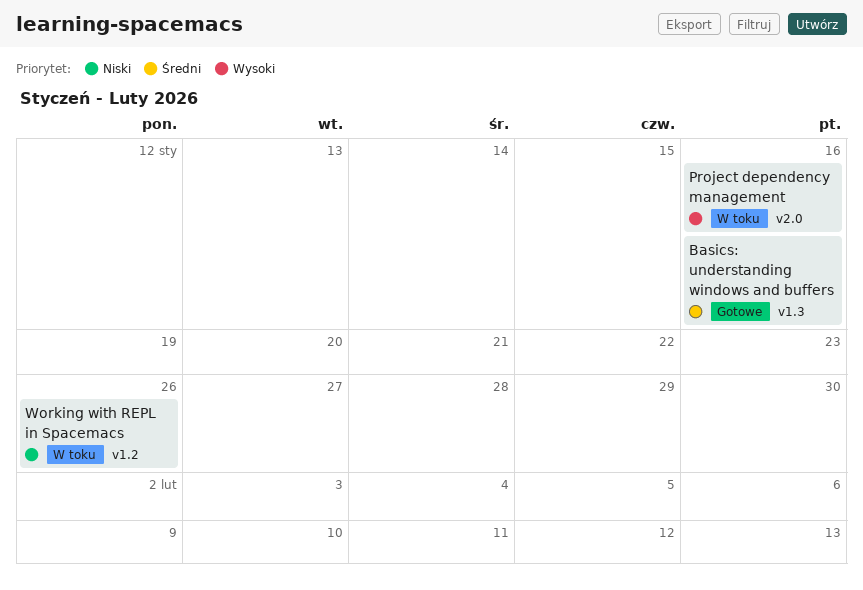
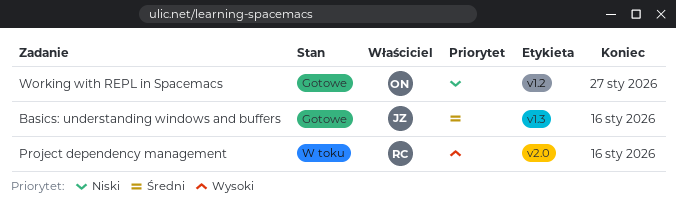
Working with REPL in Spacemacs, status: W toku -> Gotowe
Working with REPL in Spacemacs, due: Jan 26 -> Jan 27

